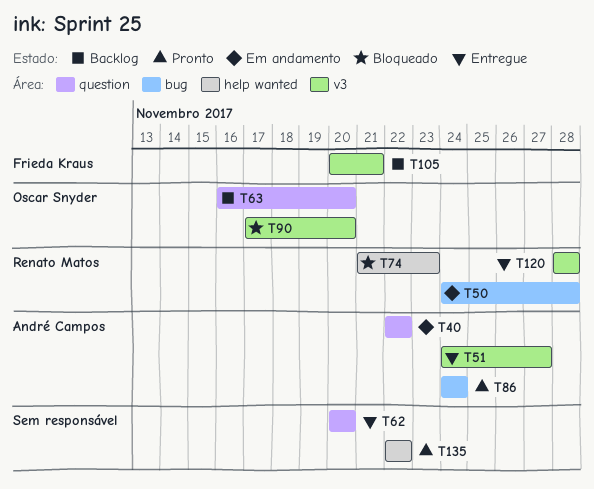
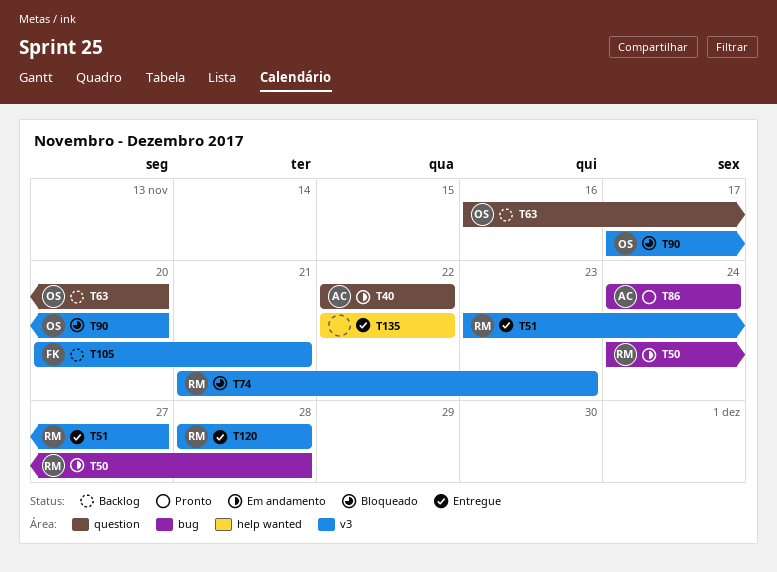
T51, owner: André Campos -> Renato Matos
T51, start: Nov 24 -> Nov 23
T62: present -> none
T74, label: help wanted -> v3
T135, status: Pronto -> Entregue

